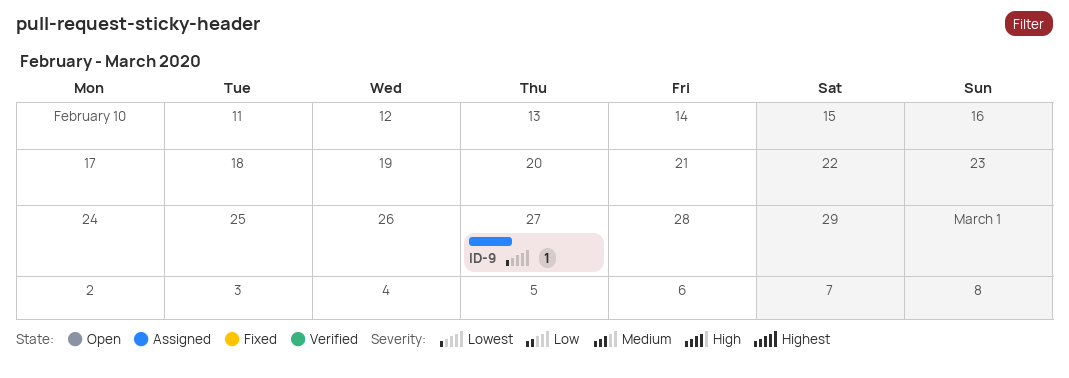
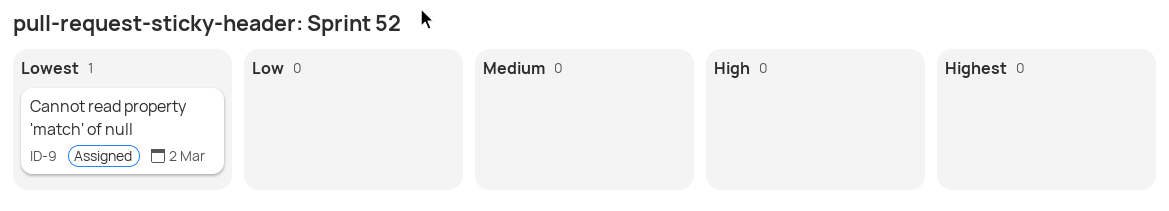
ID-9, due: Feb 27 -> Mar 2

